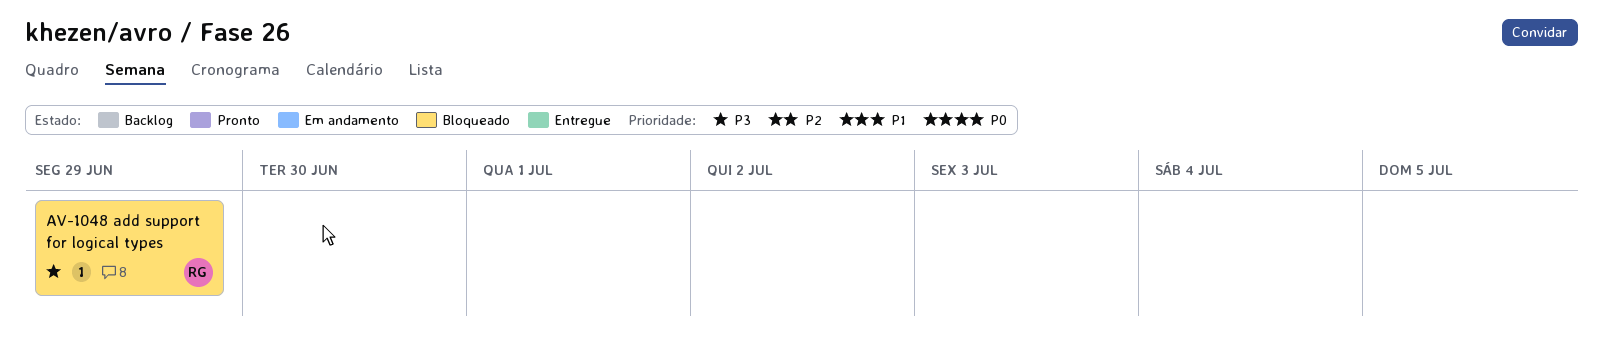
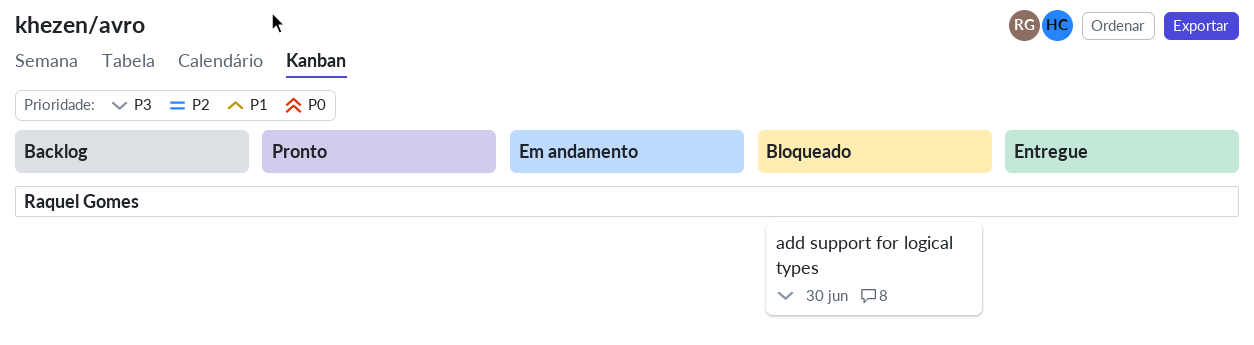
add support for logical types, due: Jun 29 -> Jun 30

